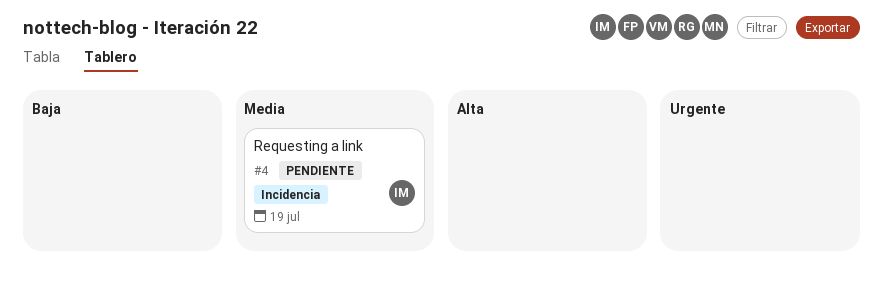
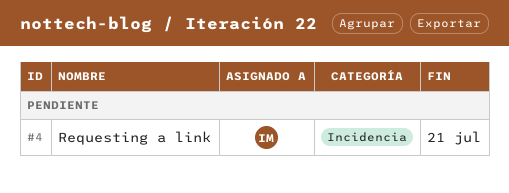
#4, due: Jul 19 -> Jul 21

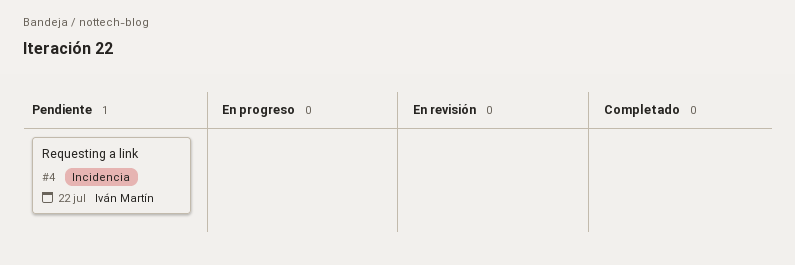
#4, due: Jul 21 -> Jul 22

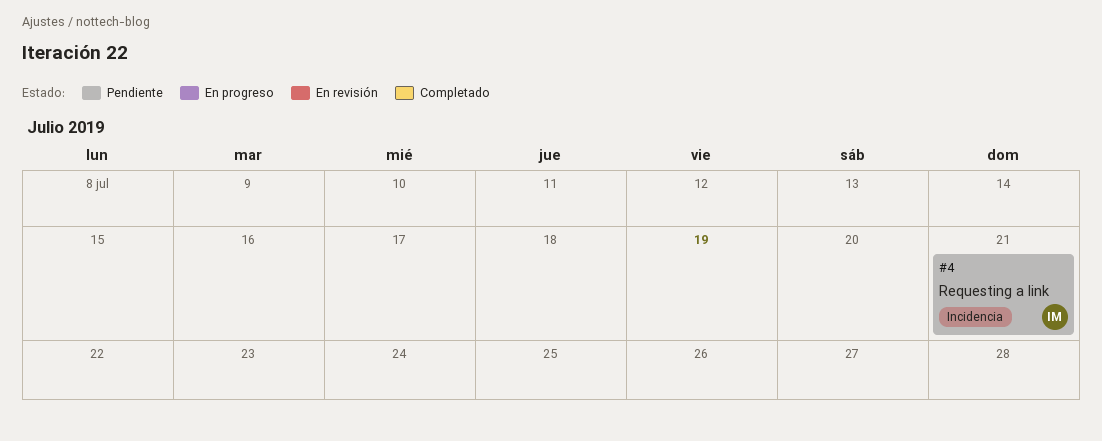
#4, due: Jul 22 -> Jul 21

